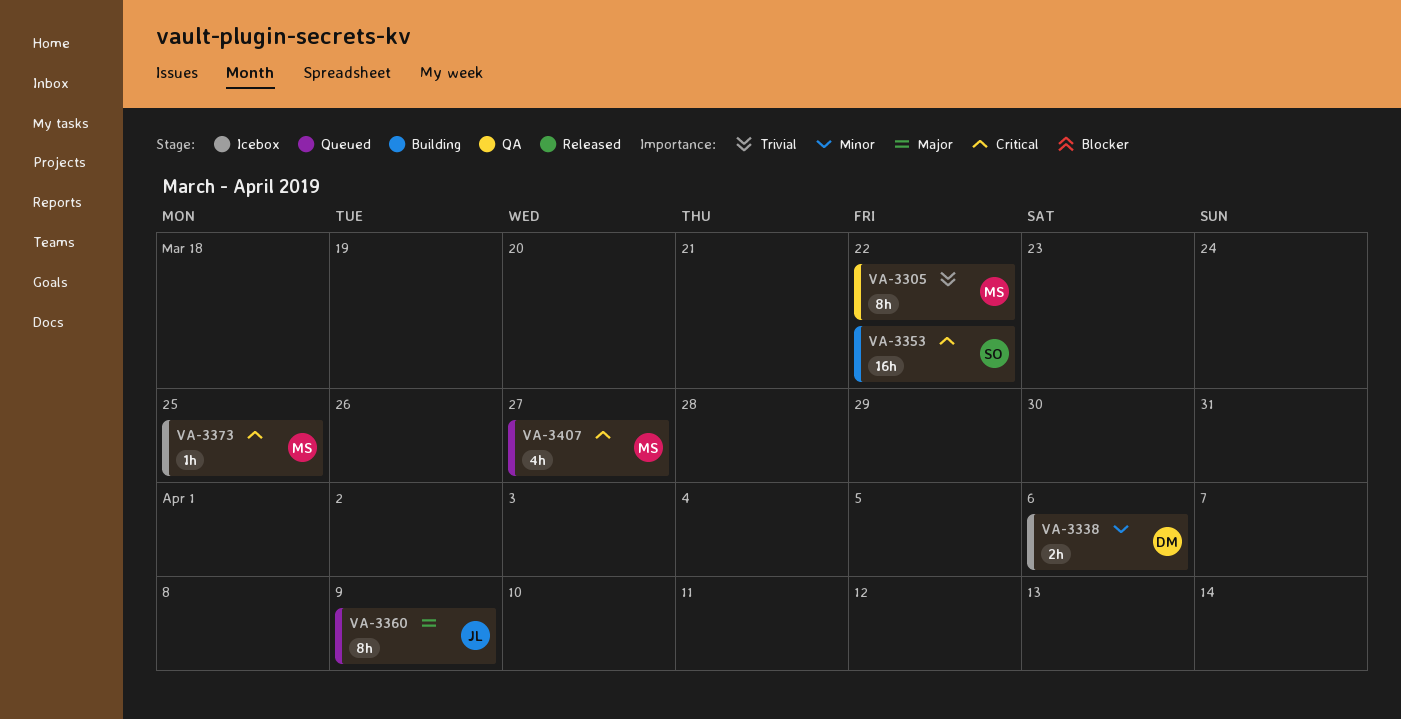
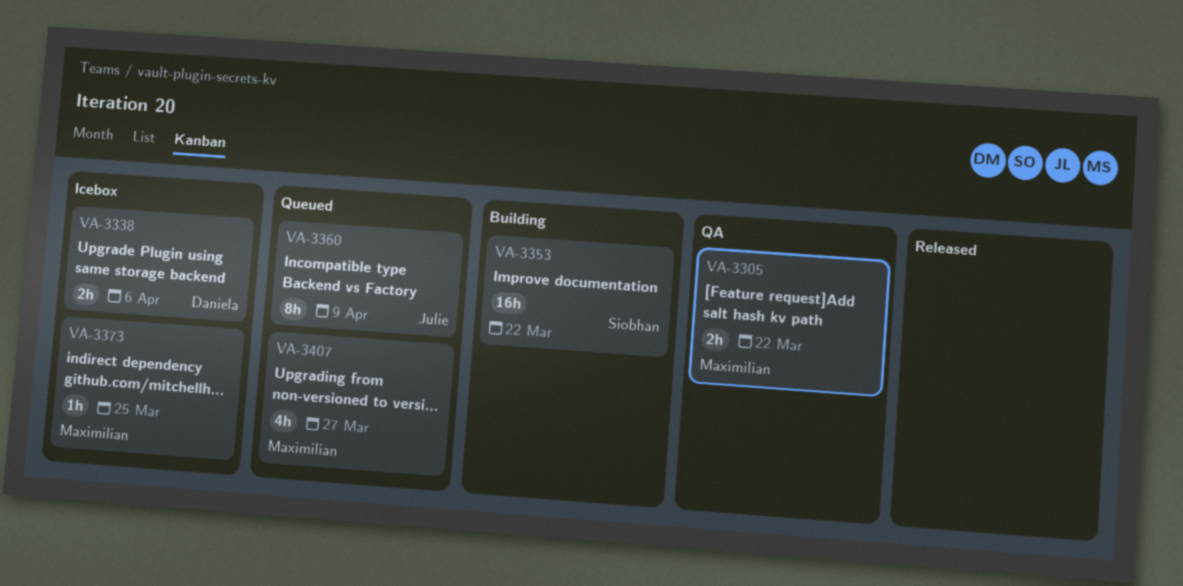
VA-3305, estimate: 8h -> 2h

